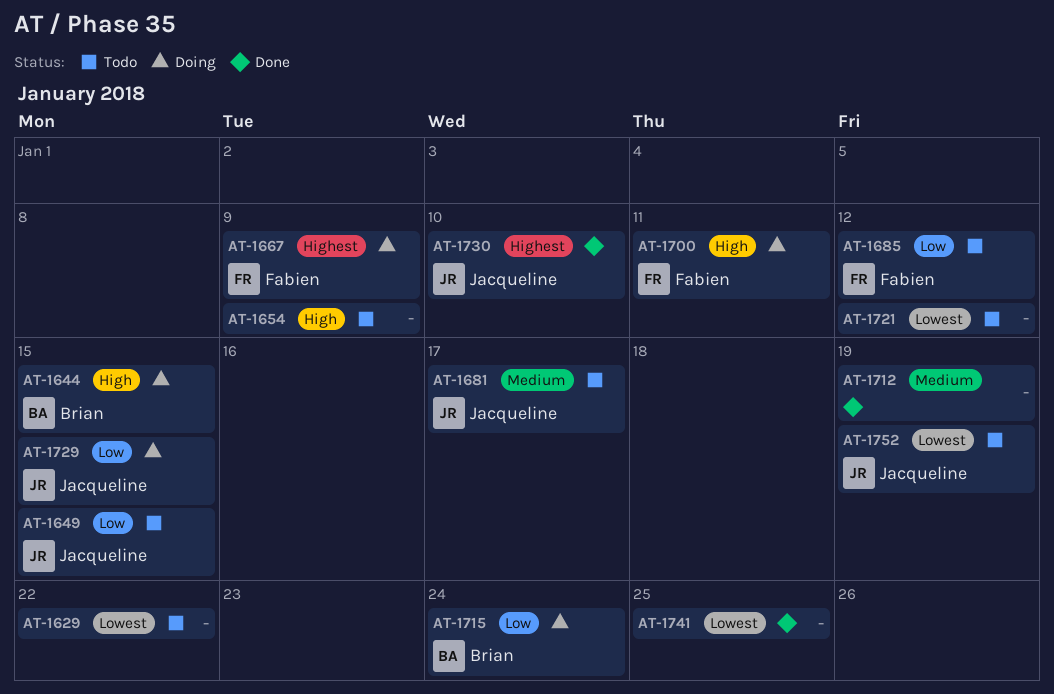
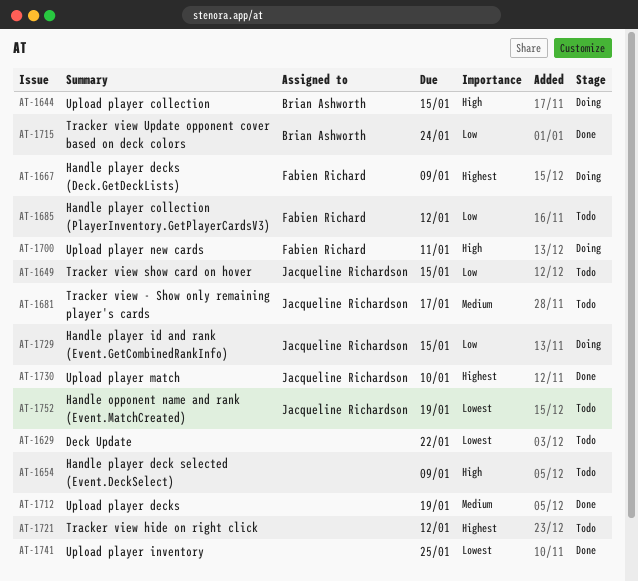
AT-1715, status: Doing -> Done
AT-1721, priority: Lowest -> Highest

